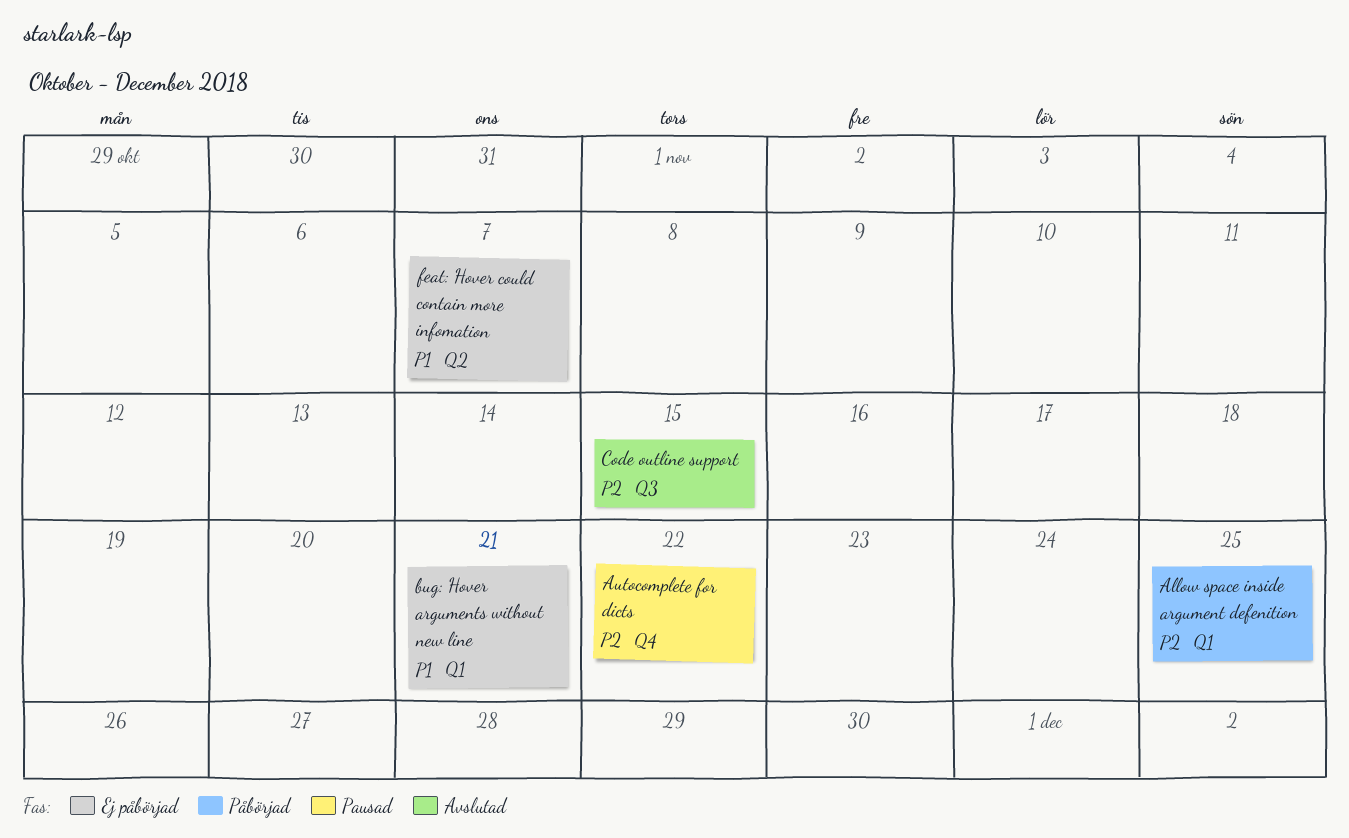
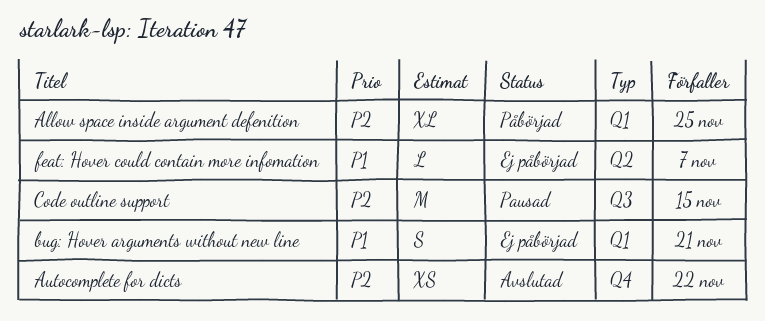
Autocomplete for dicts, status: Pausad -> Avslutad
Code outline support, status: Avslutad -> Pausad

